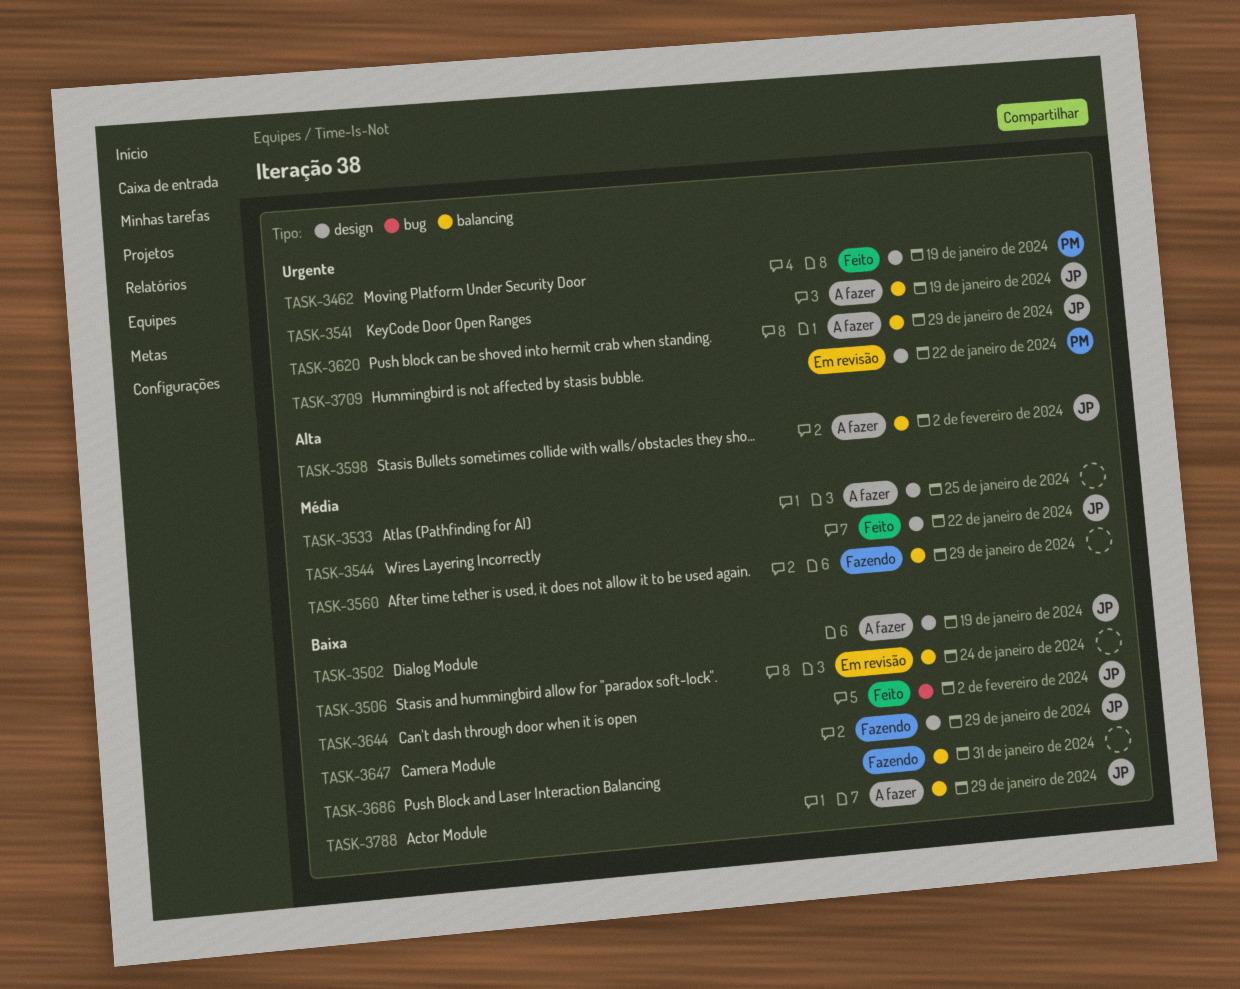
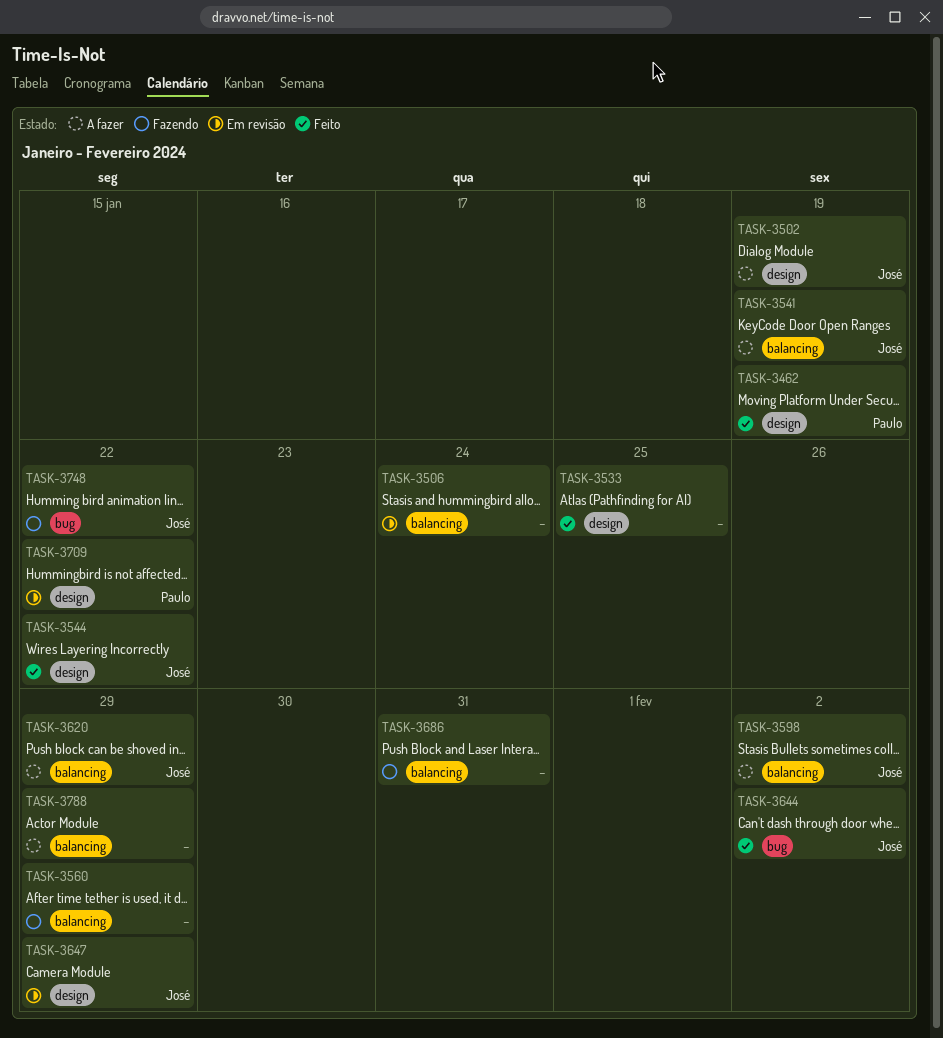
TASK-3533, status: A fazer -> Feito
TASK-3647, status: Fazendo -> Em revisão
TASK-3748: none -> present
TASK-3788, owner: José -> none

